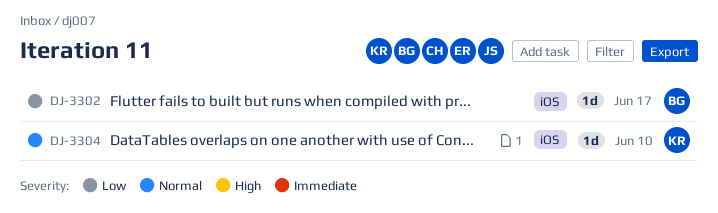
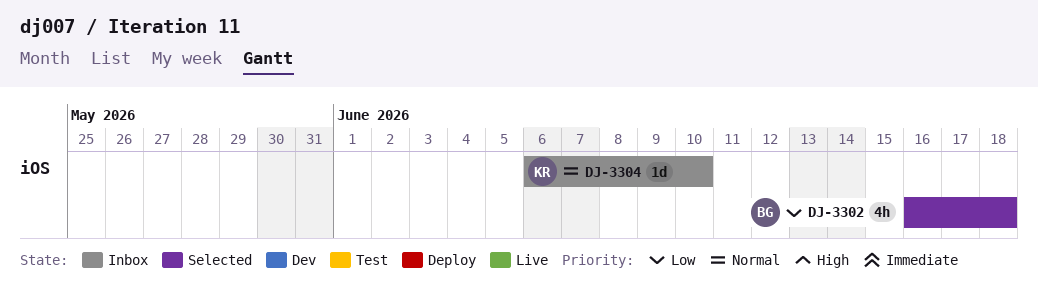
DJ-3302, estimate: 1d -> 4h
DJ-3302, due: Jun 17 -> Jun 18

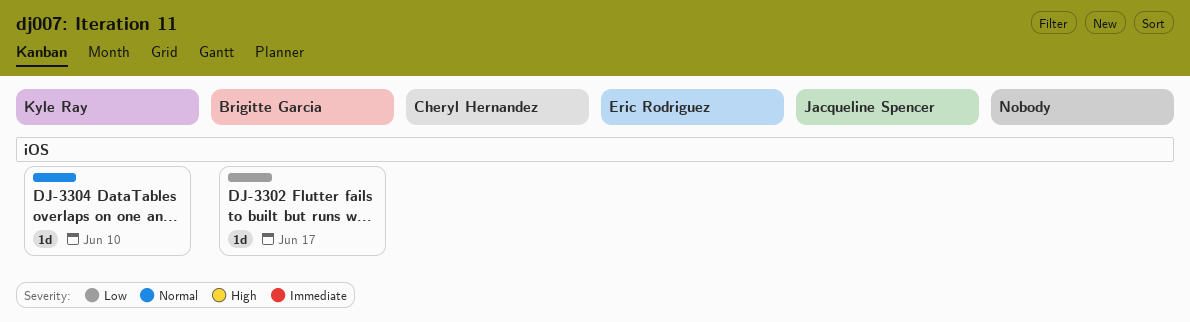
DJ-3302, estimate: 4h -> 1d
DJ-3302, due: Jun 18 -> Jun 17

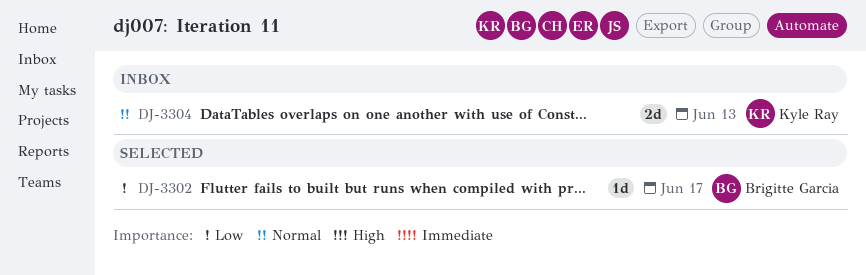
DJ-3304, estimate: 1d -> 2d
DJ-3304, due: Jun 10 -> Jun 13

